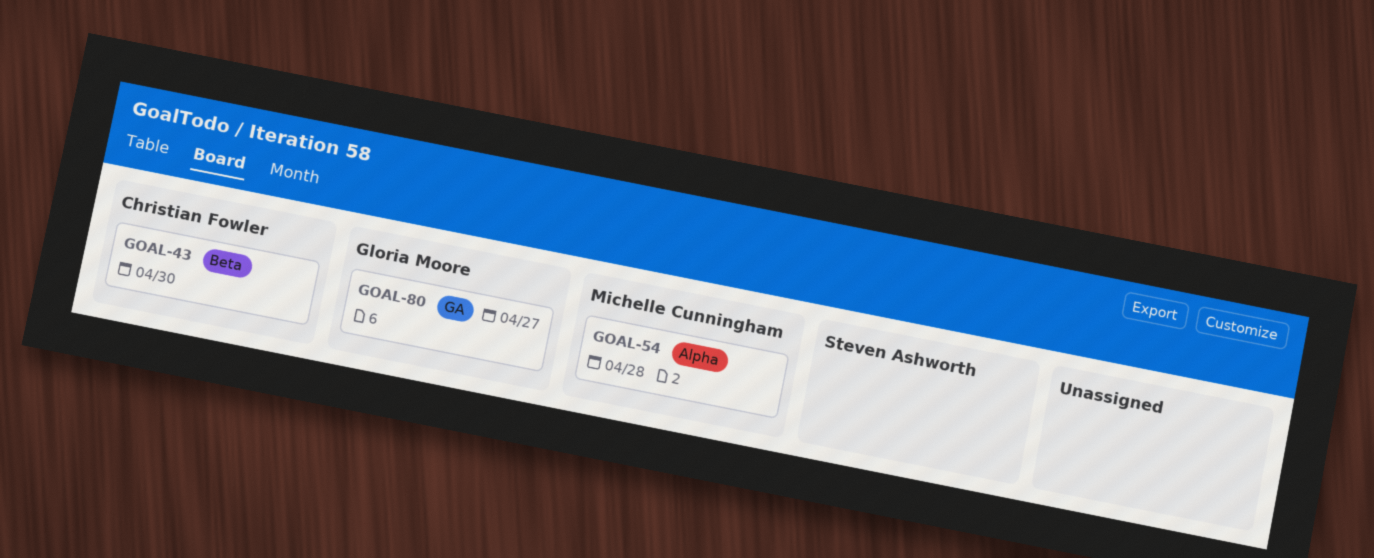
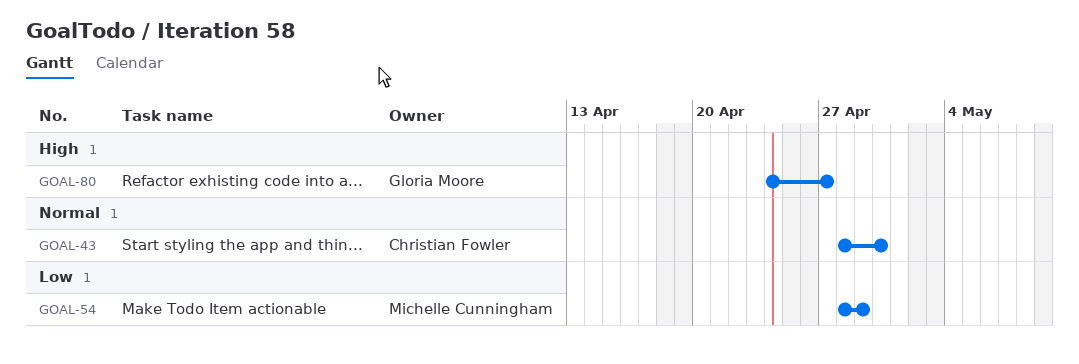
GOAL-54, due: Apr 28 -> Apr 29

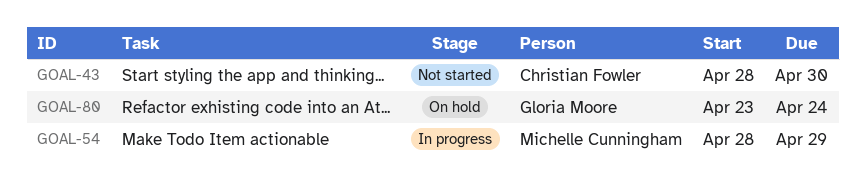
GOAL-80, start: Apr 24 -> Apr 23
GOAL-80, due: Apr 27 -> Apr 24

